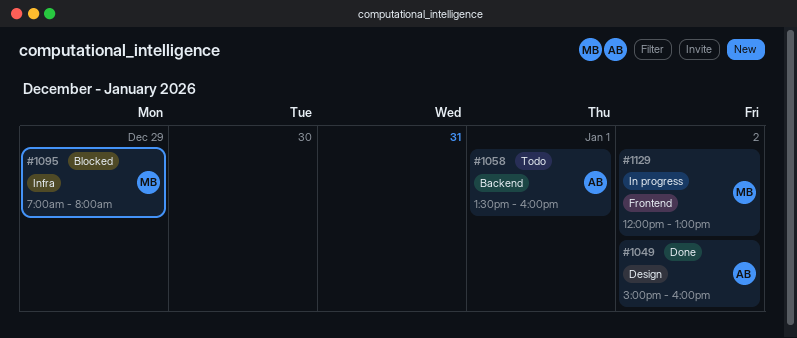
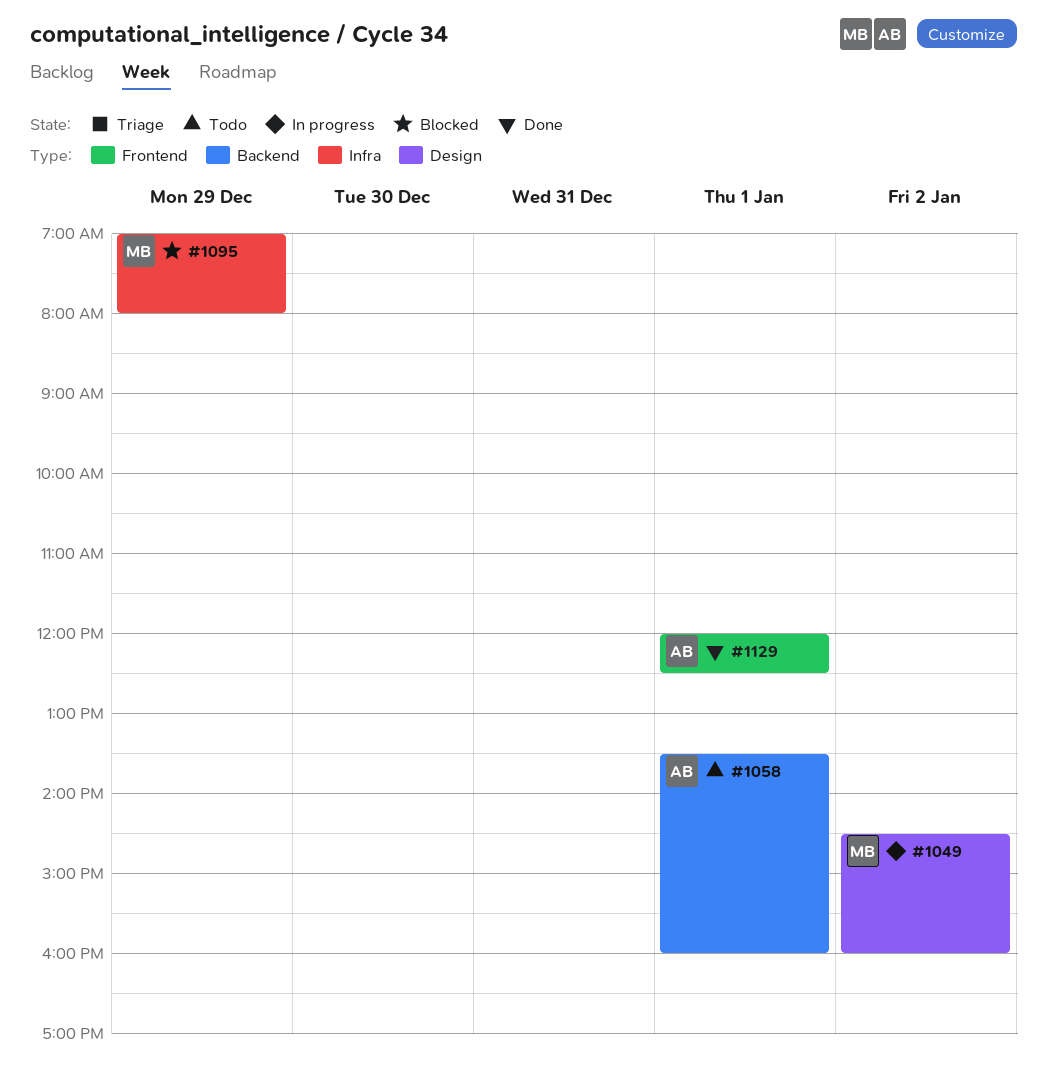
#1049, status: Done -> In progress
#1049, owner: AB -> MB
#1049, begins: 15:00 -> 14:30
#1129, status: In progress -> Done
#1129, owner: MB -> AB
#1129, day: Jan 2 -> Jan 1
#1129, ends: 13:00 -> 12:30

